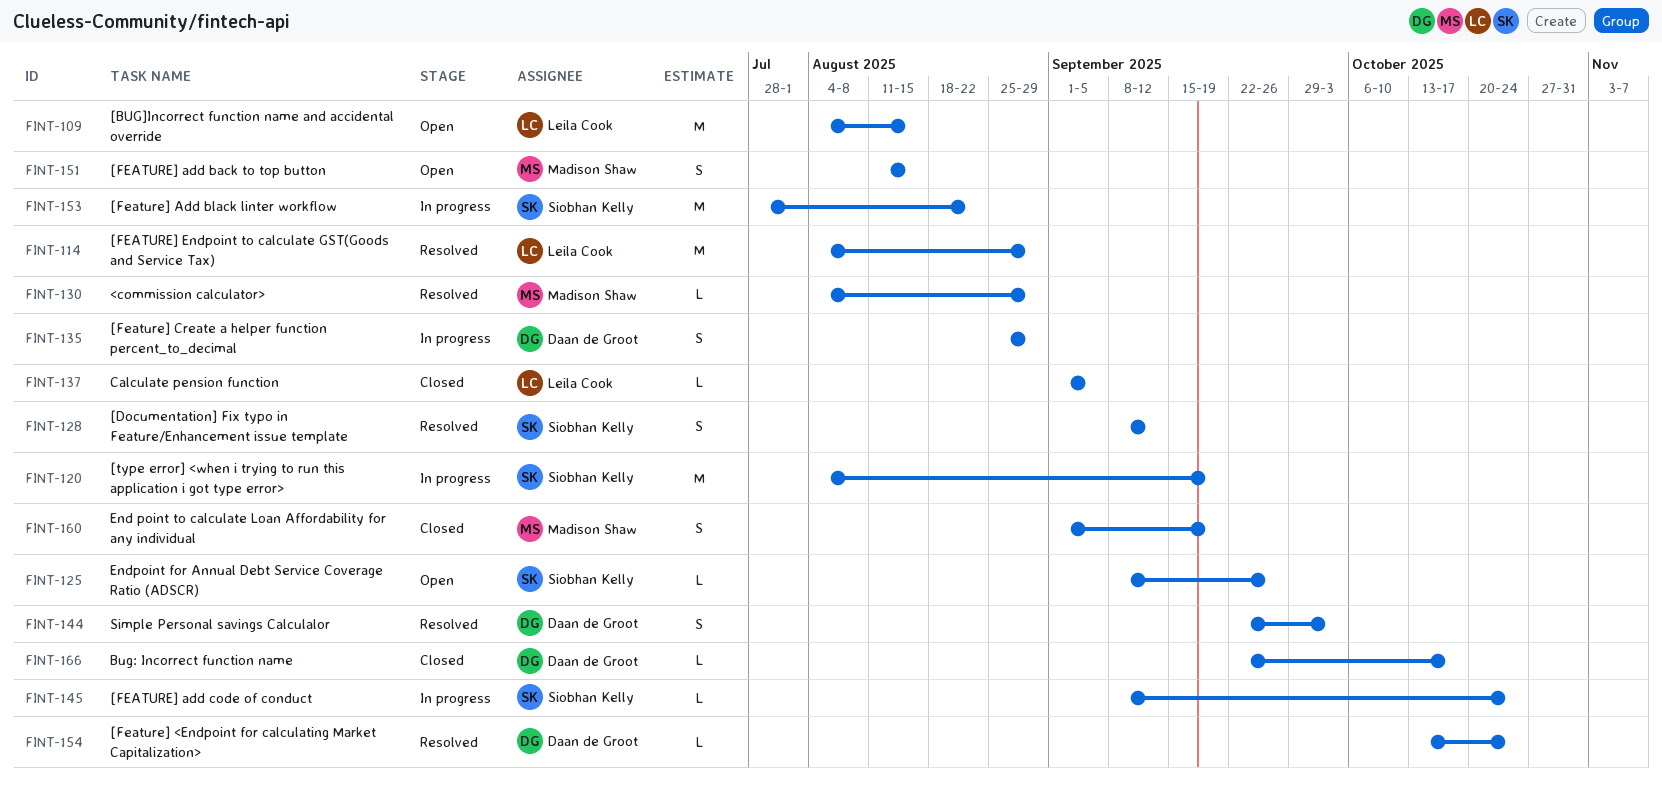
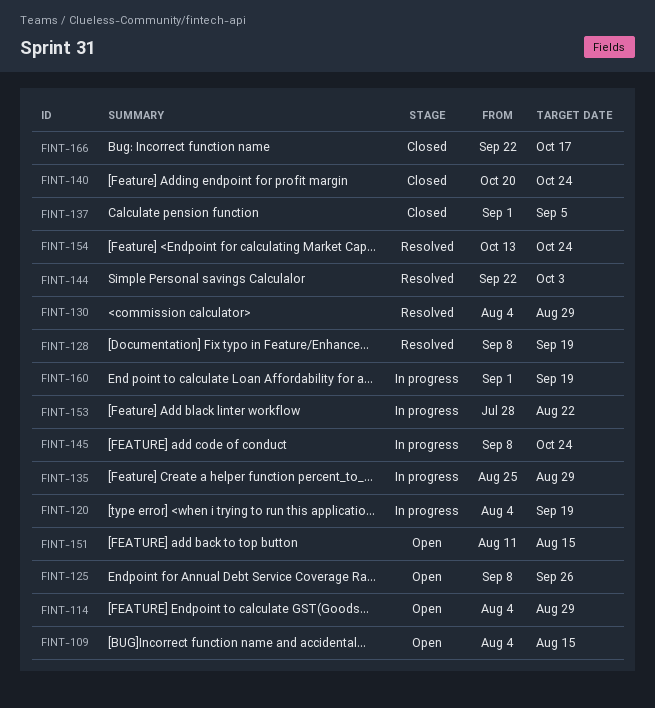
FINT-114, status: Resolved -> Open
FINT-128, due: Sep 12 -> Sep 19
FINT-140: none -> present
FINT-160, status: Closed -> In progress

